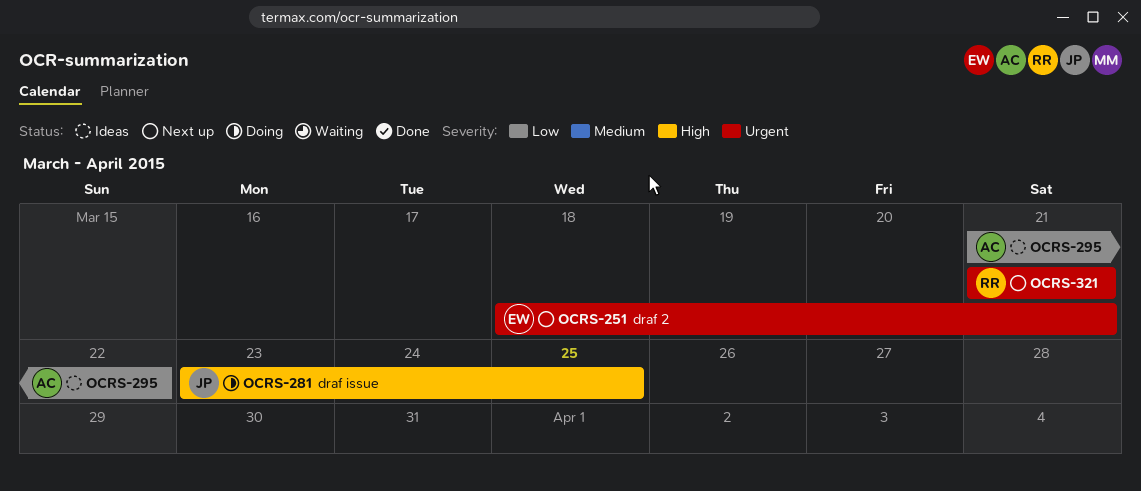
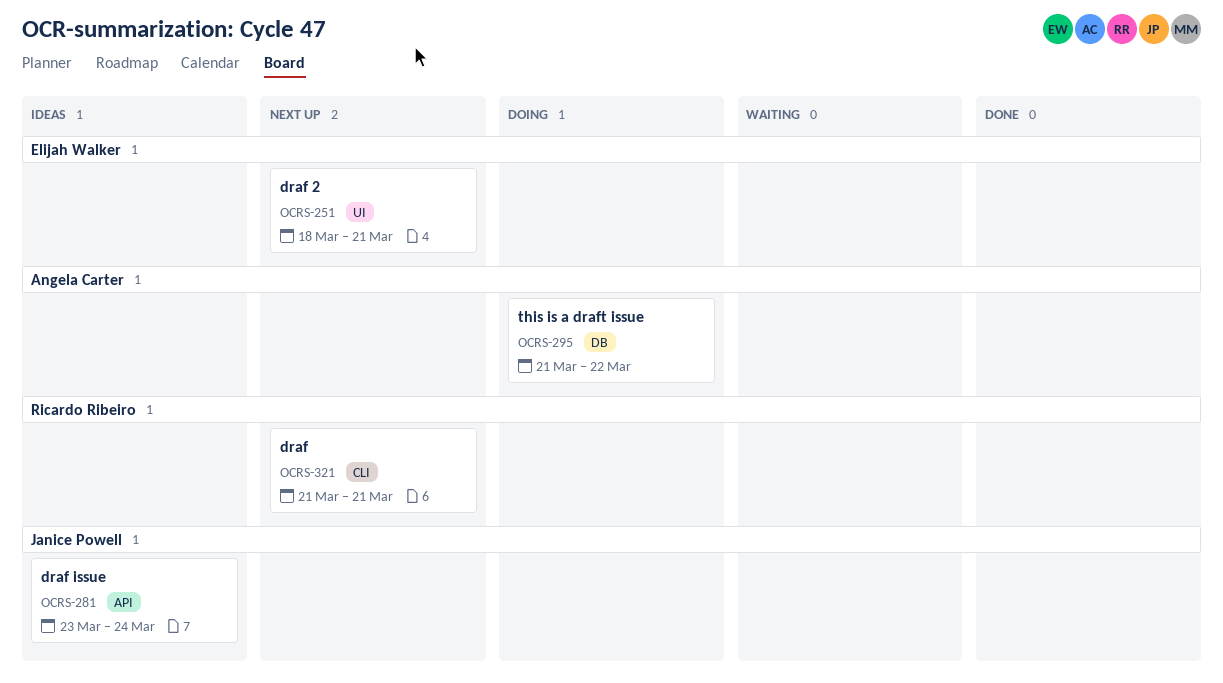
OCRS-281, status: Doing -> Ideas
OCRS-281, due: Mar 25 -> Mar 24
OCRS-295, status: Ideas -> Doing

